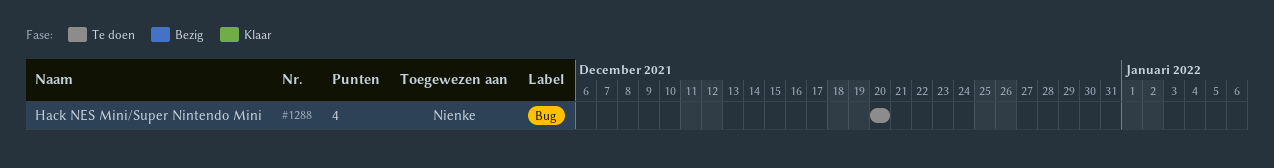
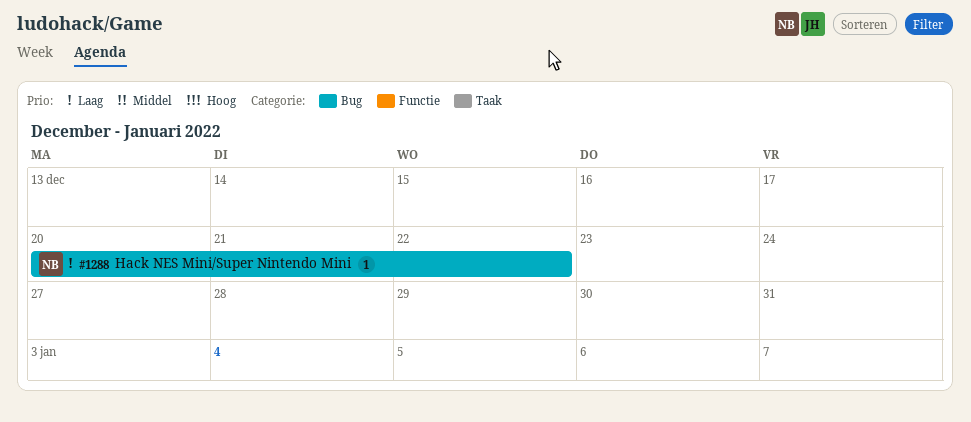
#1288, estimate: 4 -> 1
#1288, due: Dec 20 -> Dec 22

